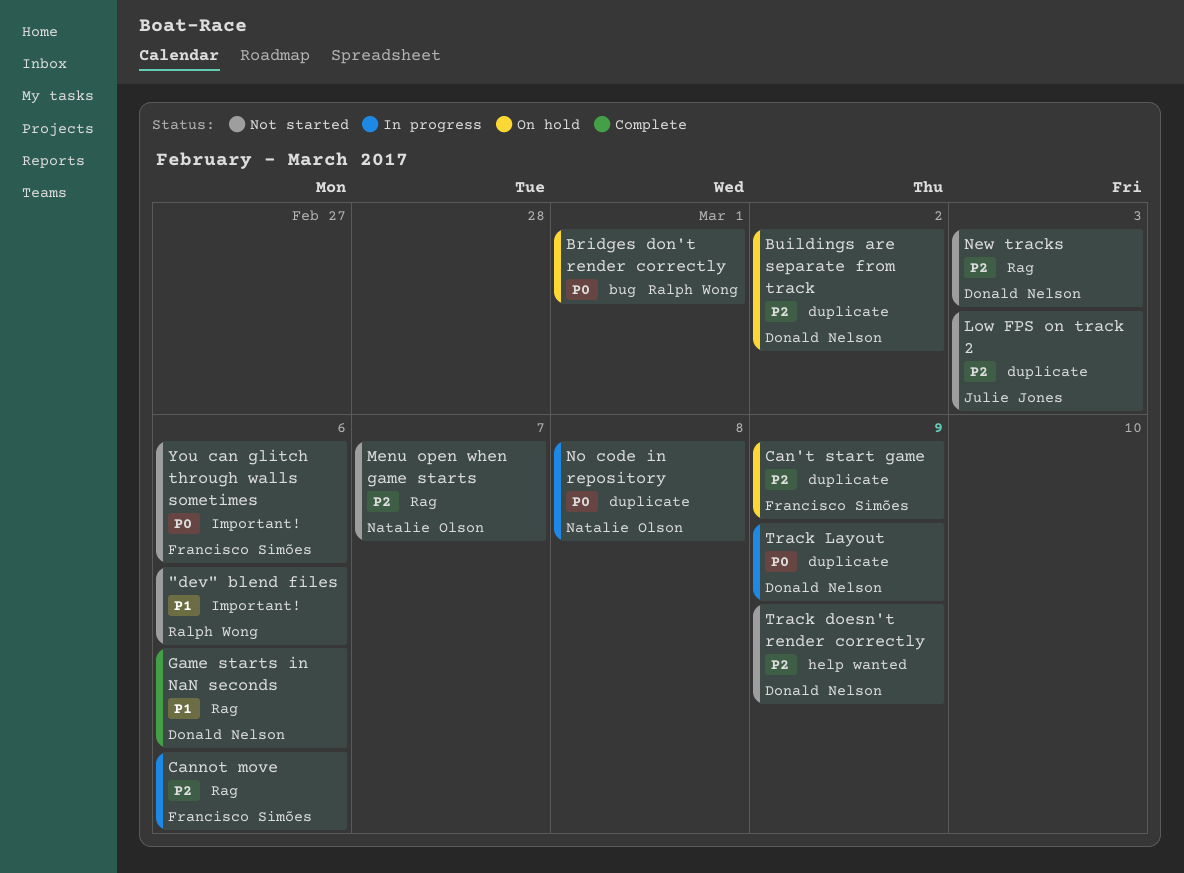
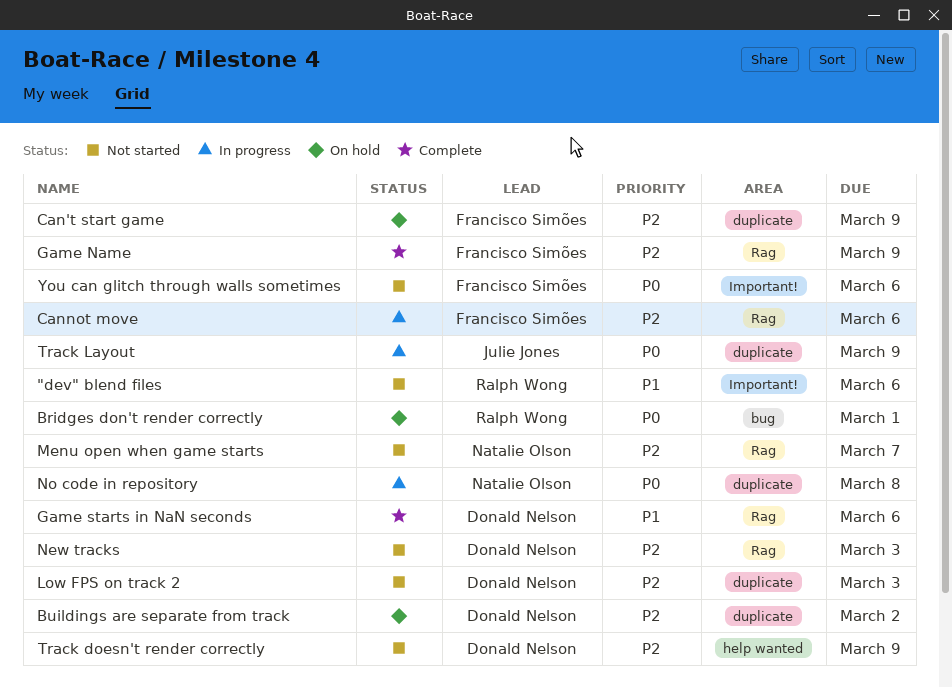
Game Name: none -> present
Low FPS on track 2, owner: Julie Jones -> Donald Nelson
Track Layout, owner: Donald Nelson -> Julie Jones

